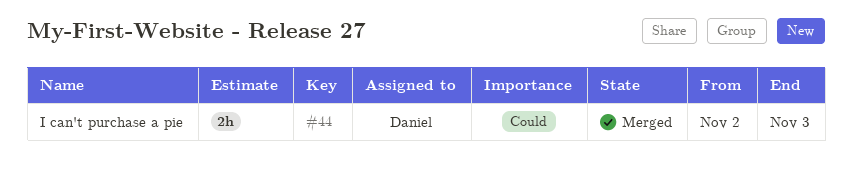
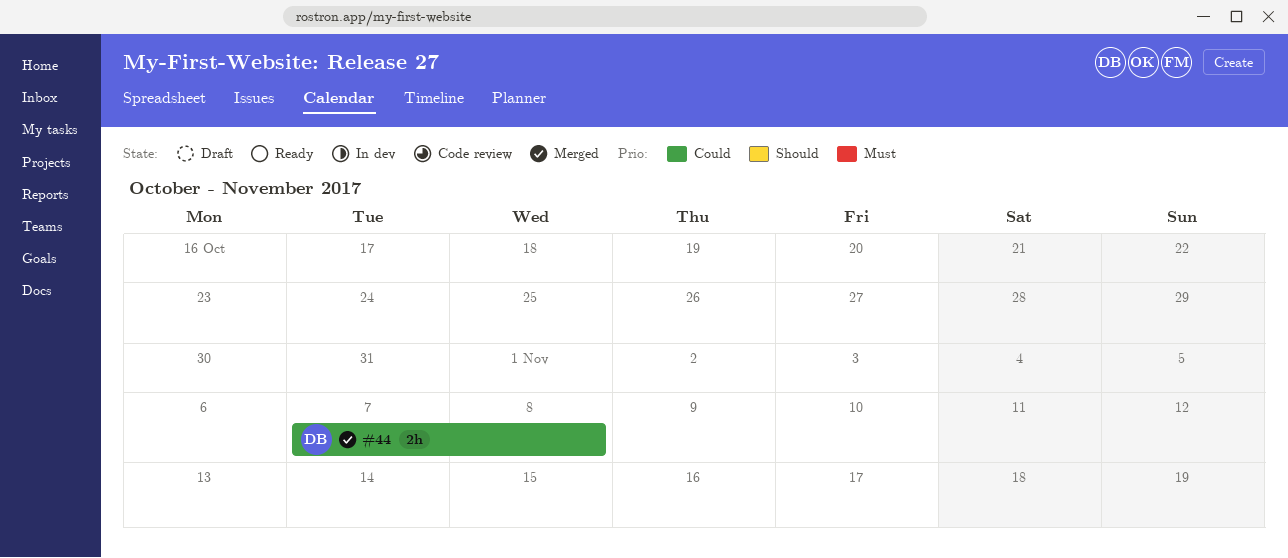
#44, start: Nov 2 -> Nov 7
#44, due: Nov 3 -> Nov 8

